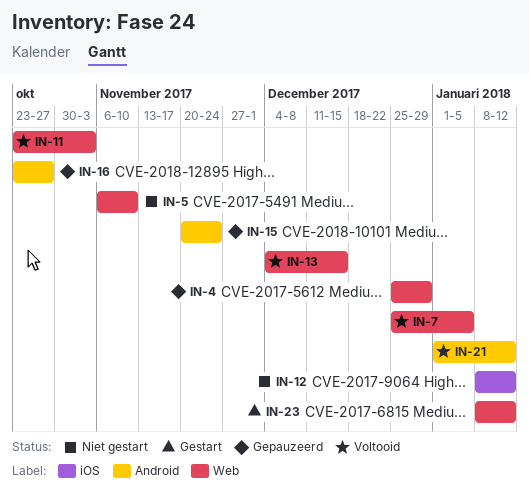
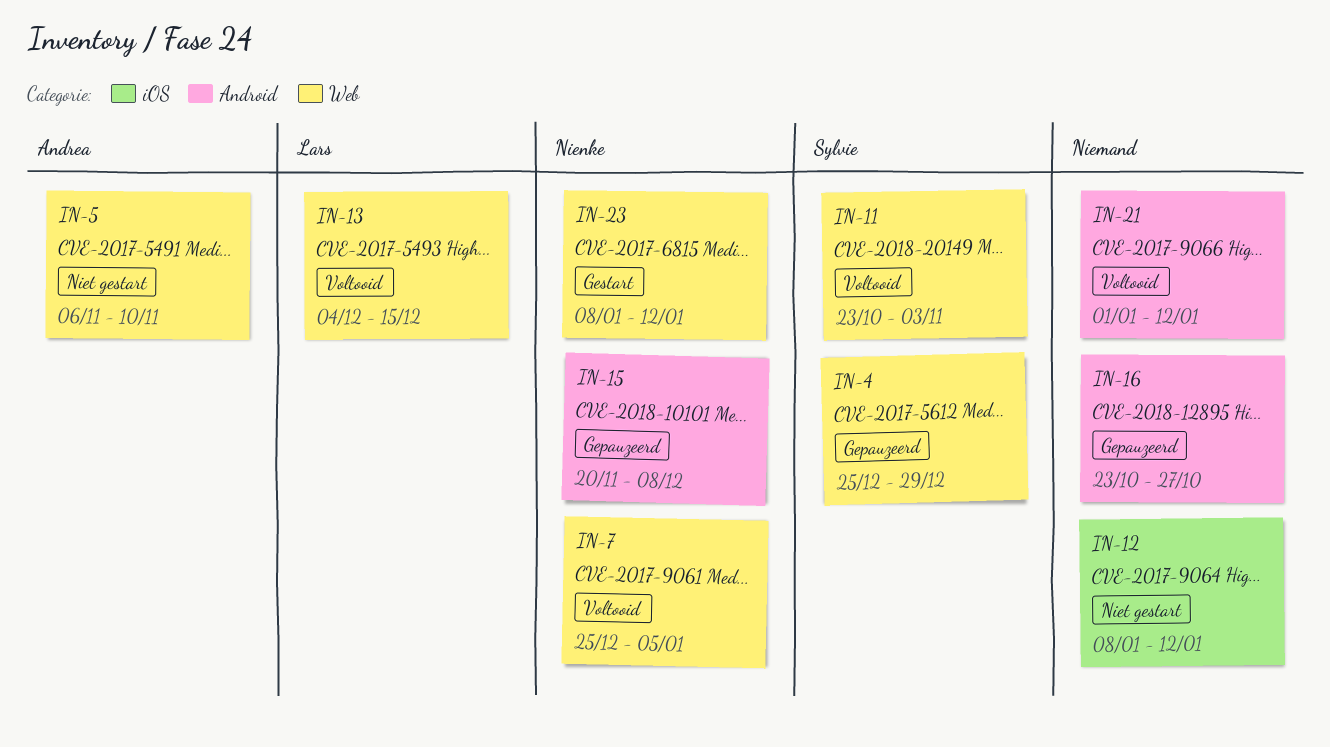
IN-15, due: Nov 24 -> Dec 8

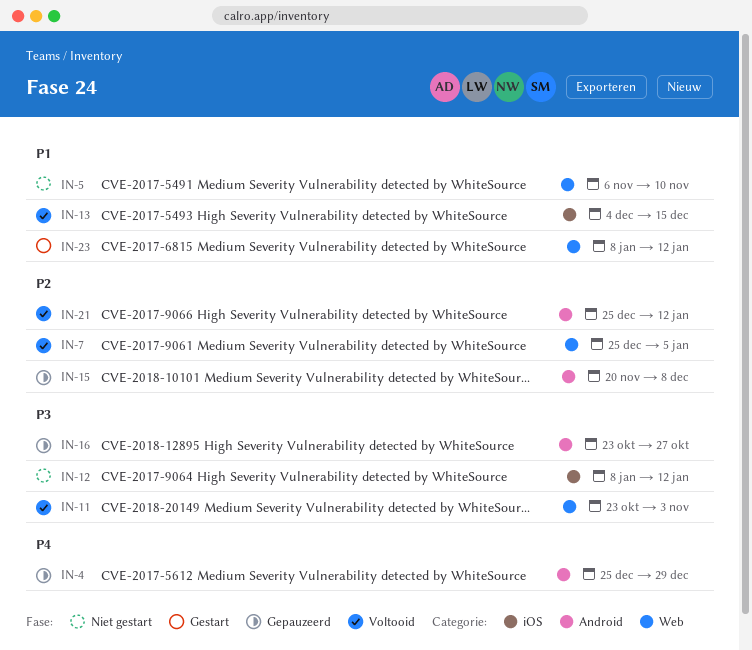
IN-4, label: Web -> Android
IN-13, label: Web -> iOS
IN-21, start: Jan 1 -> Dec 25

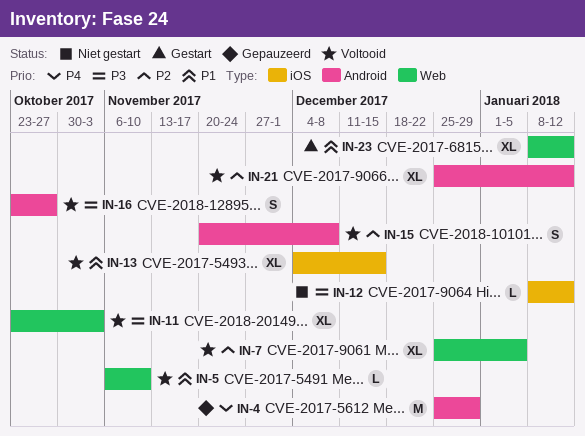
IN-5, status: Niet gestart -> Voltooid
IN-15, status: Gepauzeerd -> Voltooid
IN-16, status: Gepauzeerd -> Voltooid

